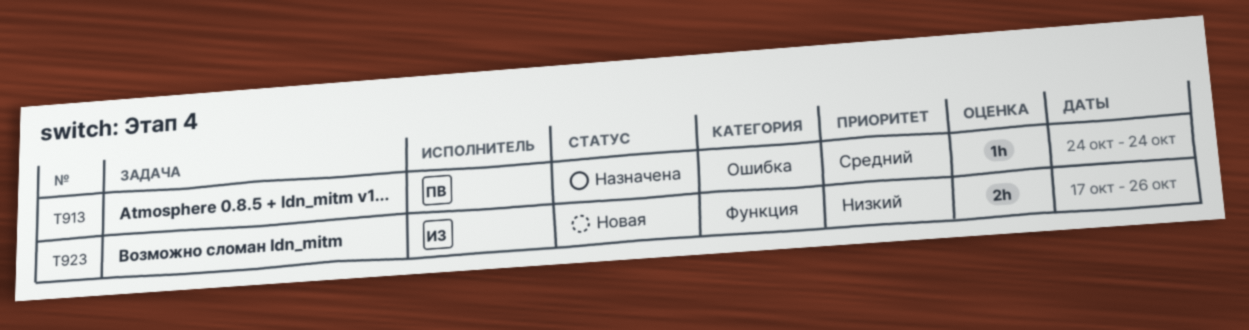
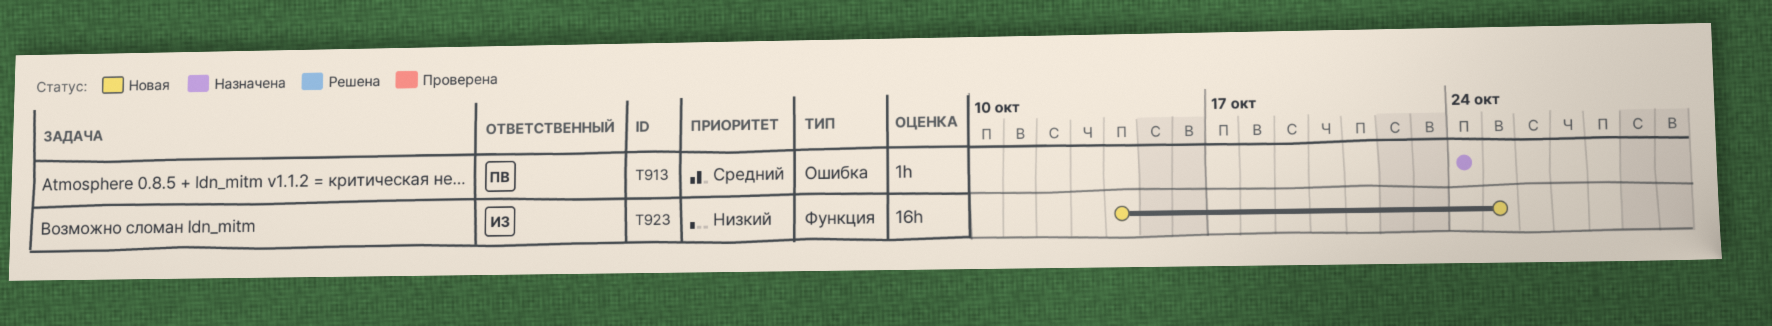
T923, estimate: 2h -> 16h
T923, start: Oct 17 -> Oct 14
T923, due: Oct 26 -> Oct 25

